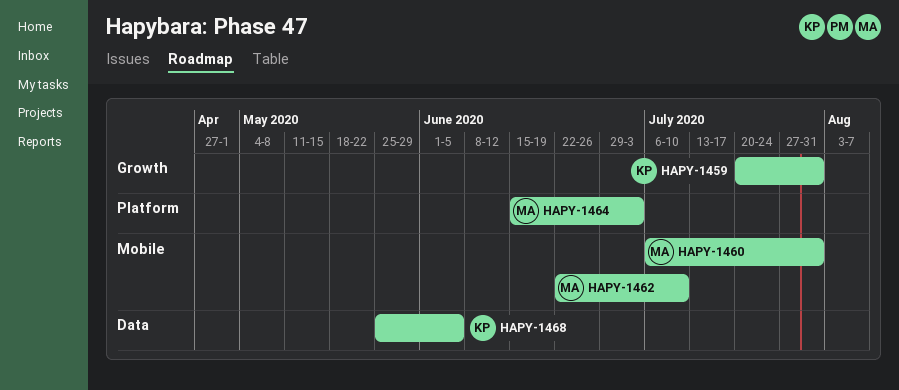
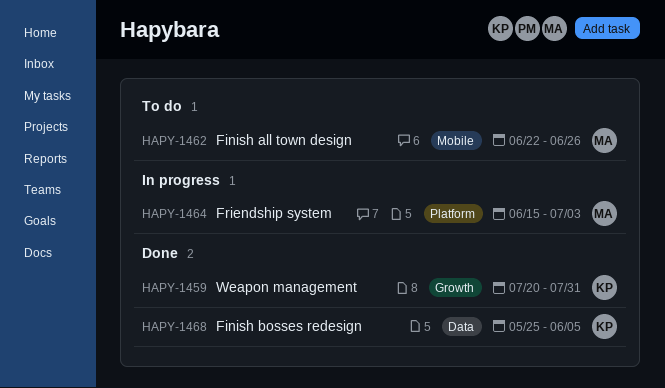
HAPY-1460: present -> none
HAPY-1462, due: Jul 10 -> Jun 26

